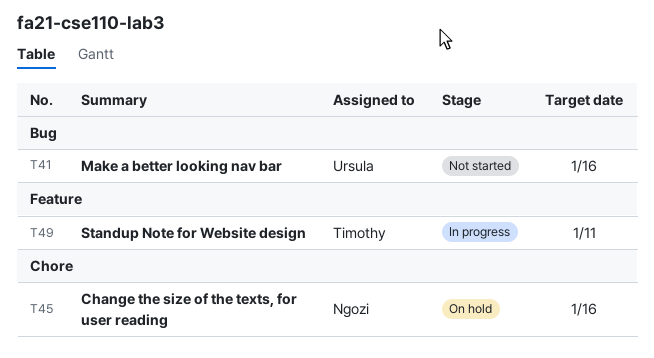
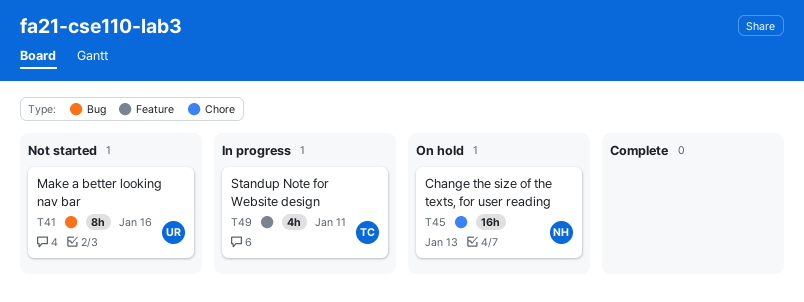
T45, due: Jan 16 -> Jan 13

